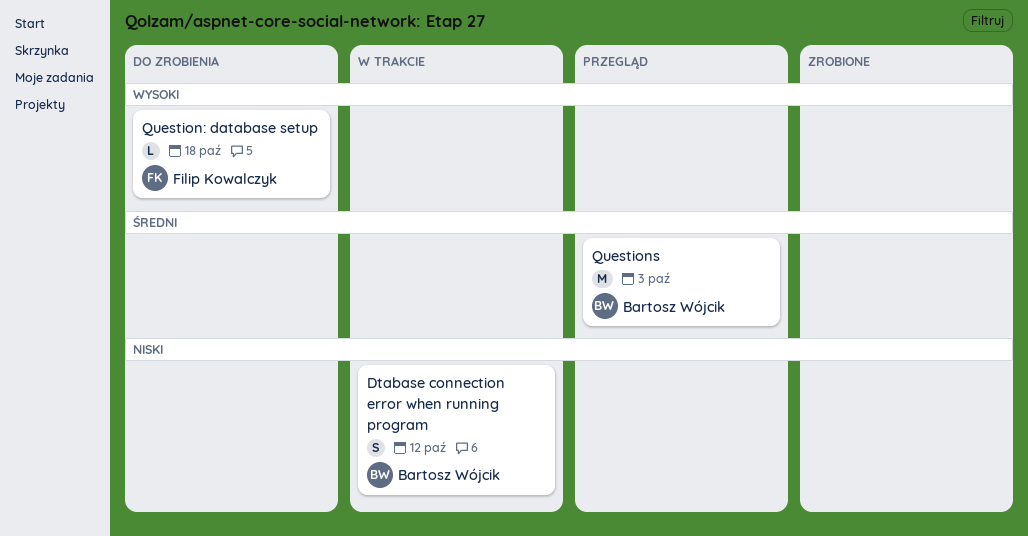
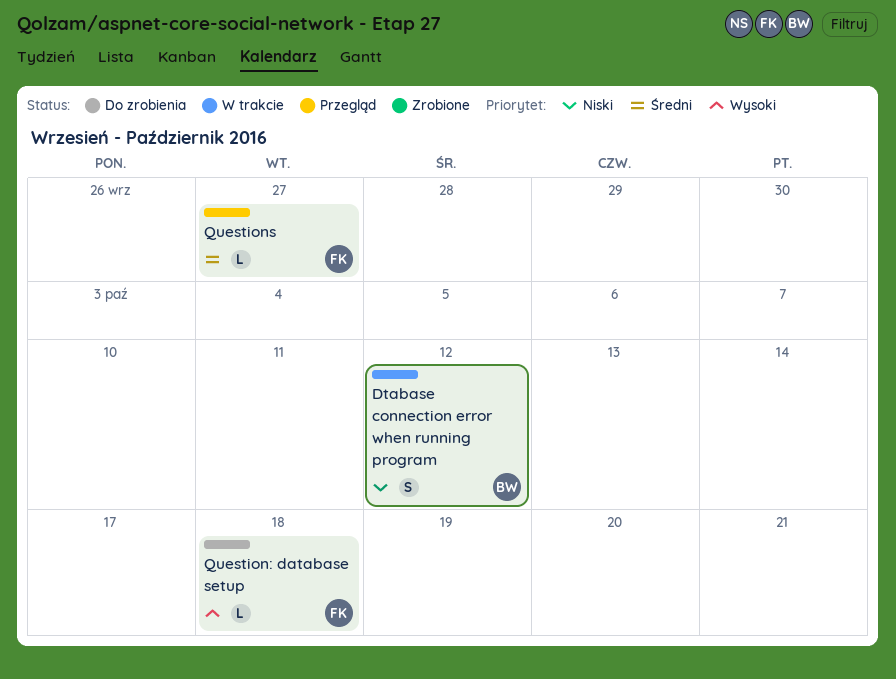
Questions, owner: Bartosz Wójcik -> Filip Kowalczyk
Questions, estimate: M -> L
Questions, due: Oct 3 -> Sep 27

